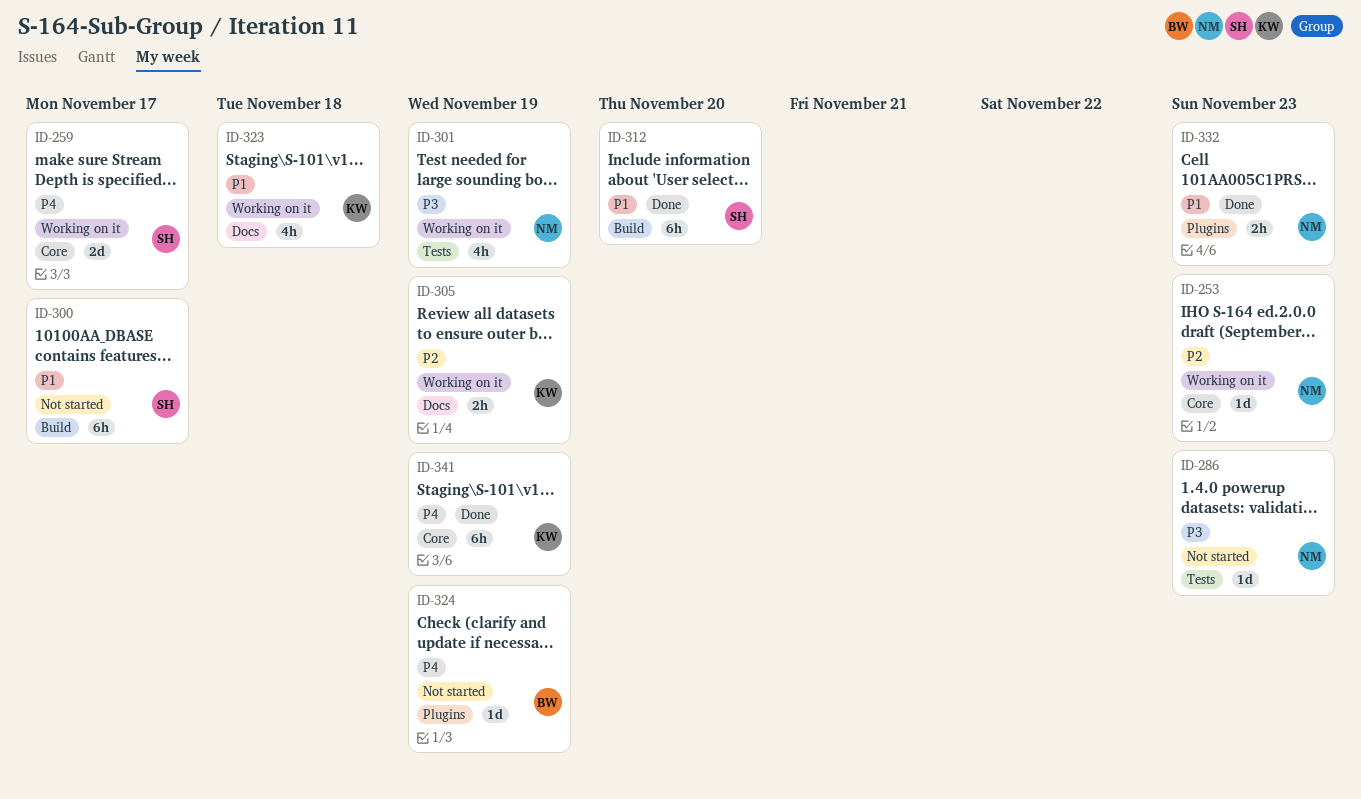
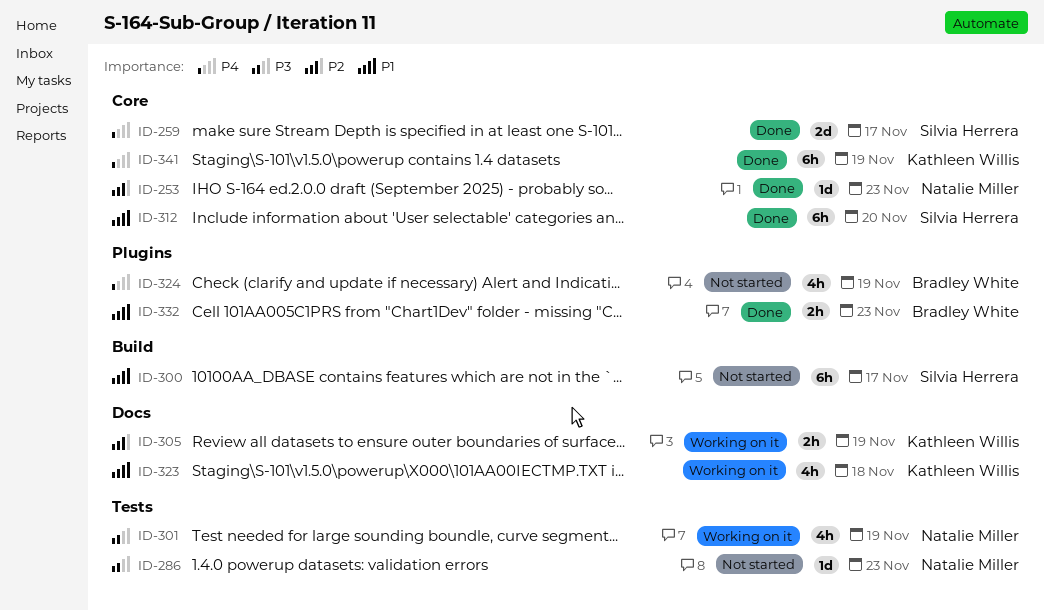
ID-253, status: Working on it -> Done
ID-259, status: Working on it -> Done
ID-312, label: Build -> Core
ID-324, estimate: 1d -> 4h
ID-332, owner: Natalie Miller -> Bradley White

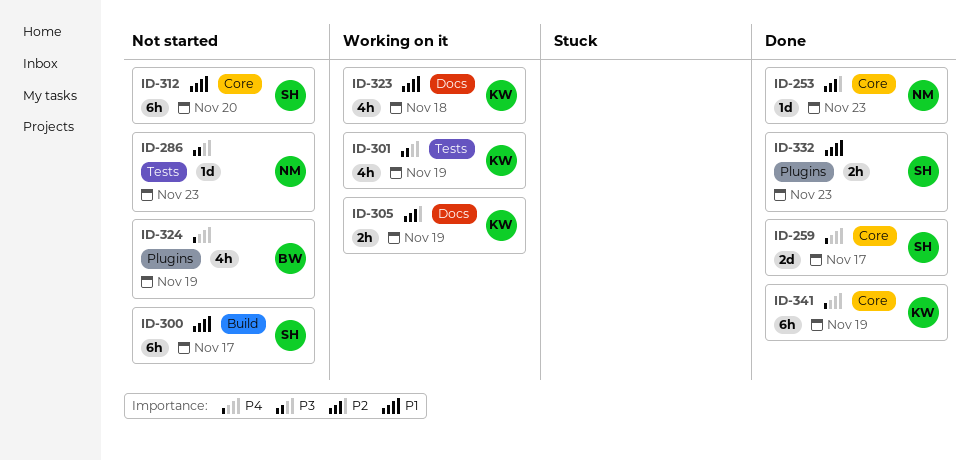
ID-301, owner: Natalie Miller -> Kathleen Willis
ID-312, status: Done -> Not started
ID-332, owner: Bradley White -> Silvia Herrera

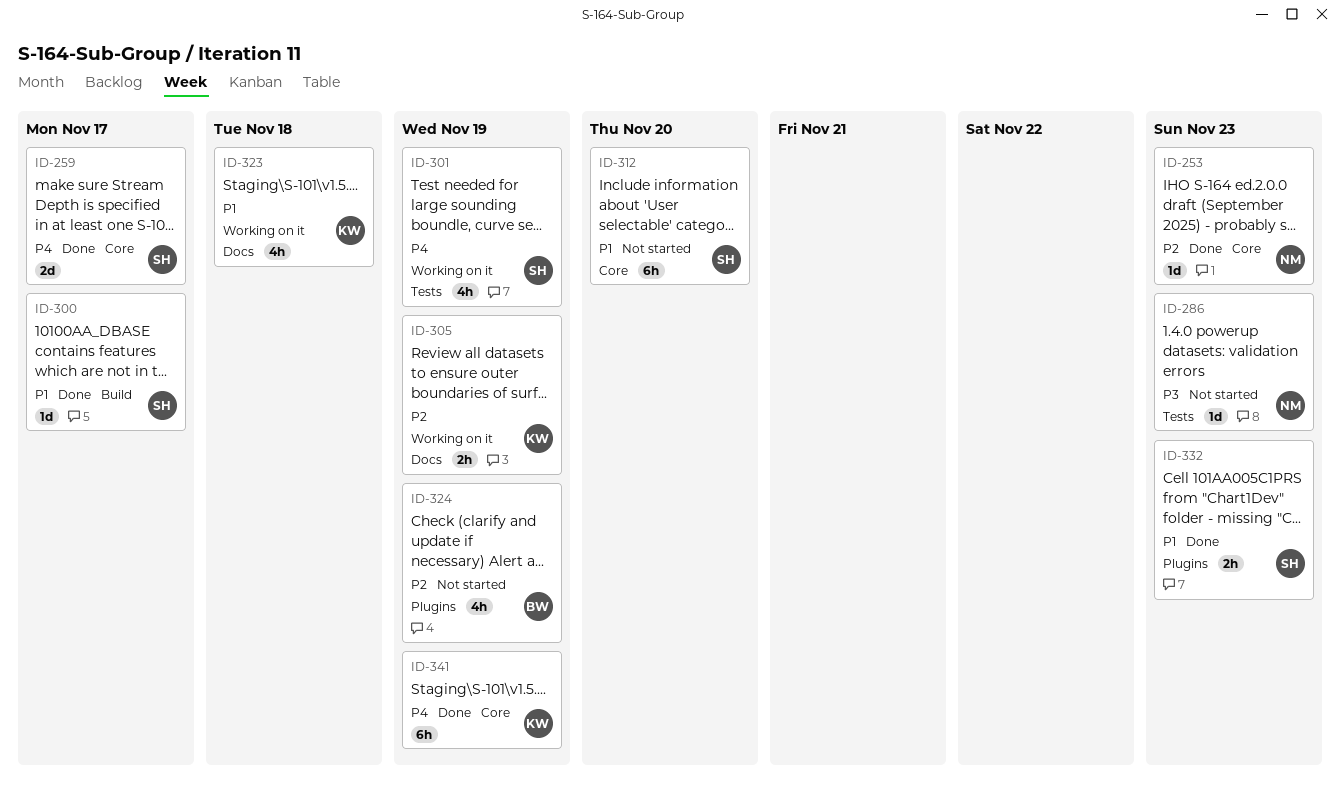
ID-300, status: Not started -> Done
ID-300, estimate: 6h -> 1d
ID-301, owner: KW -> SH
ID-301, priority: P3 -> P4
ID-324, priority: P4 -> P2

